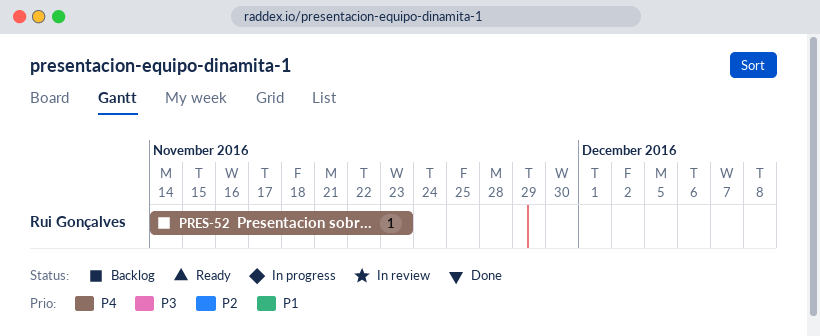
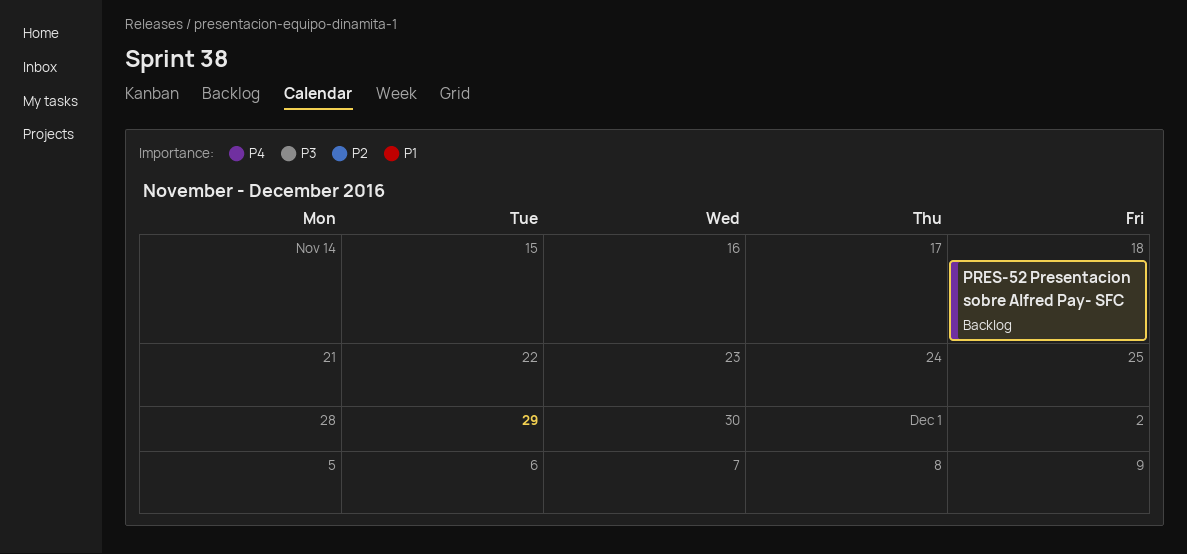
PRES-52, due: Nov 23 -> Nov 18

